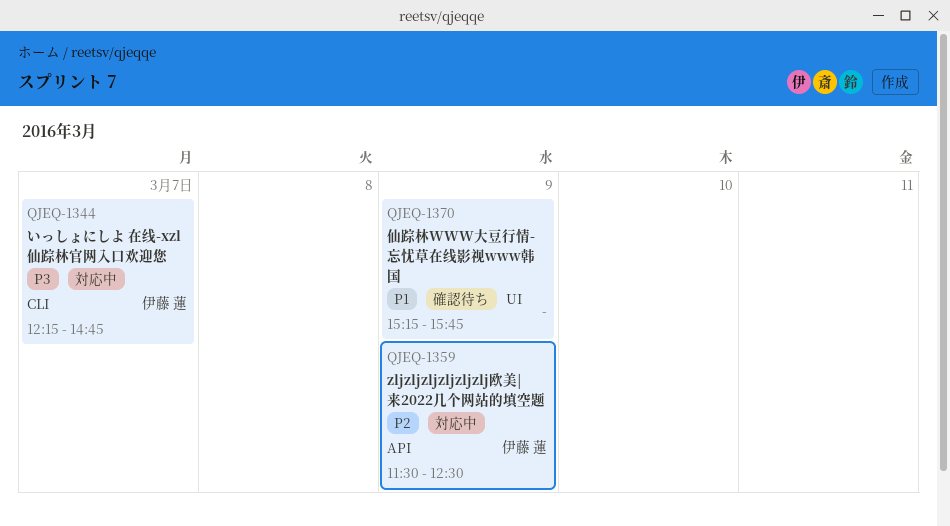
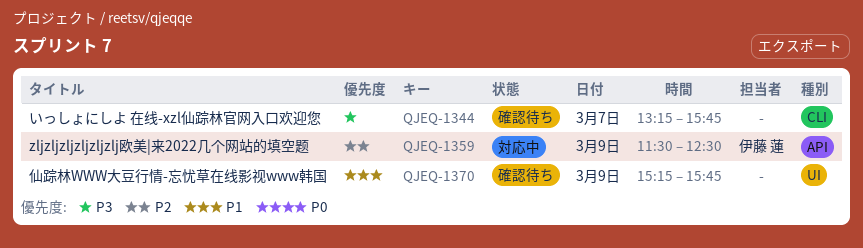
QJEQ-1344, status: 対応中 -> 確認待ち
QJEQ-1344, owner: 伊藤 蓮 -> none
QJEQ-1344, begins: 12:15 -> 13:15
QJEQ-1344, ends: 14:45 -> 15:45

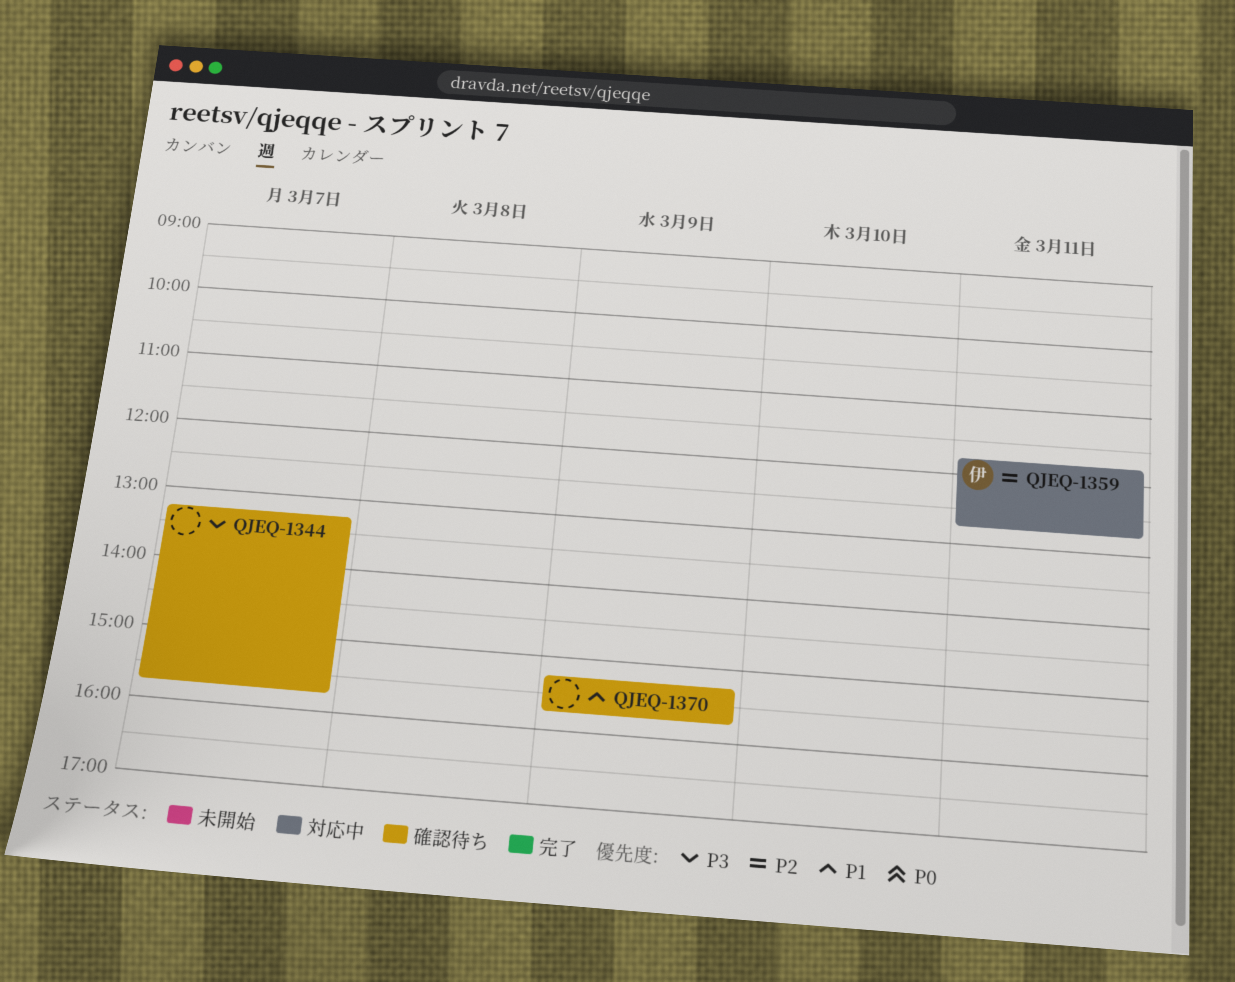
QJEQ-1359, day: Mar 9 -> Mar 11
QJEQ-1359, begins: 11:30 -> 11:45
QJEQ-1359, ends: 12:30 -> 12:45

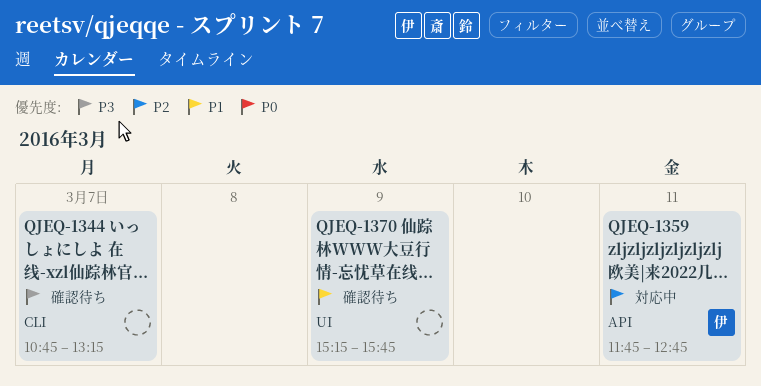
QJEQ-1344, begins: 13:15 -> 10:45
QJEQ-1344, ends: 15:45 -> 13:15

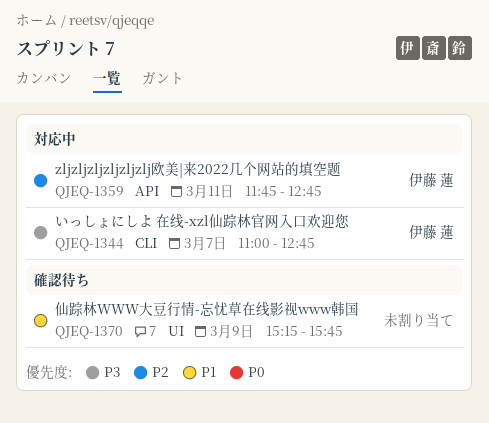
QJEQ-1344, status: 確認待ち -> 対応中
QJEQ-1344, owner: none -> 伊藤 蓮
QJEQ-1344, begins: 10:45 -> 11:00
QJEQ-1344, ends: 13:15 -> 12:45

